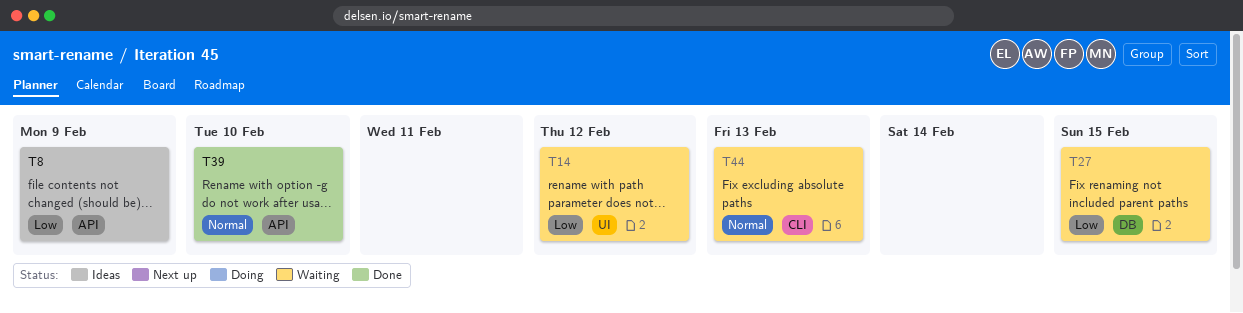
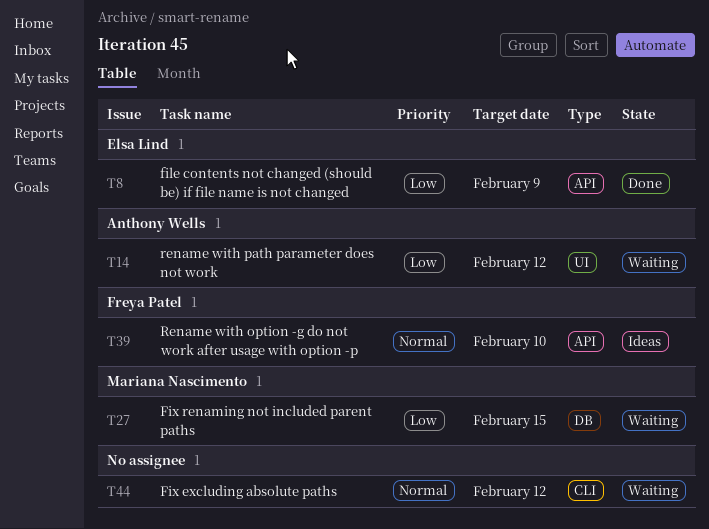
T8, status: Ideas -> Done
T39, status: Done -> Ideas
T44, due: Feb 13 -> Feb 12

